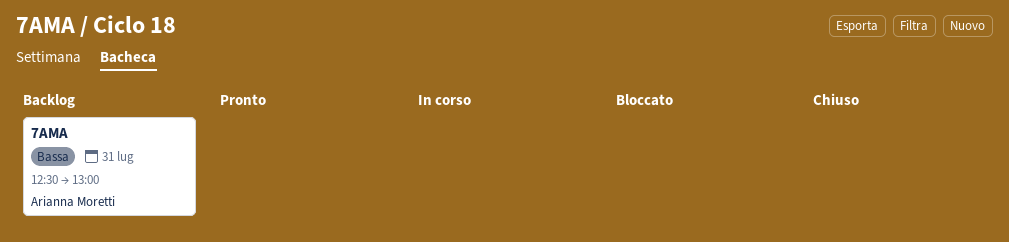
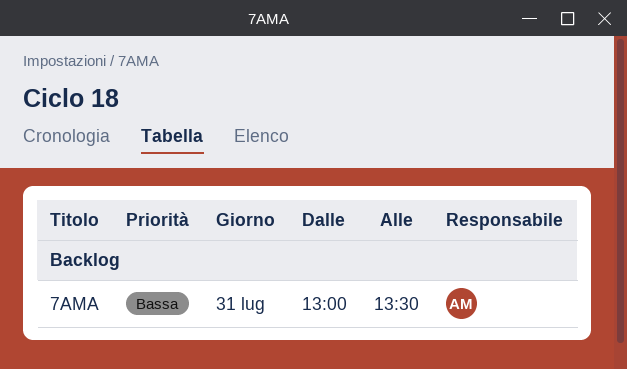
7AMA, begins: 12:30 -> 13:00
7AMA, ends: 13:00 -> 13:30

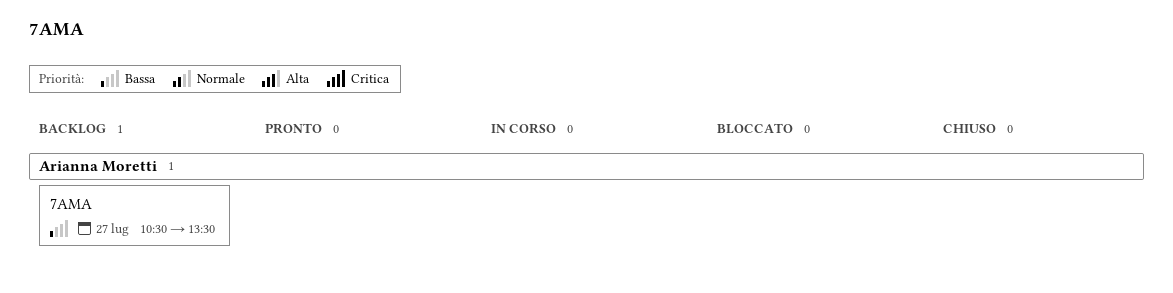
7AMA, day: Jul 31 -> Jul 27
7AMA, begins: 13:00 -> 10:30

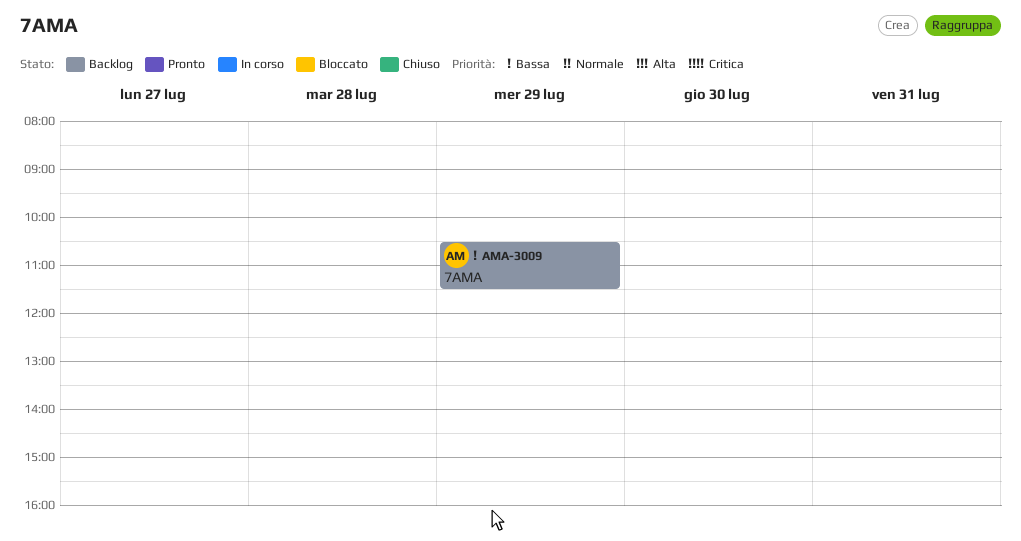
7AMA, day: Jul 27 -> Jul 29
7AMA, ends: 13:30 -> 11:30

